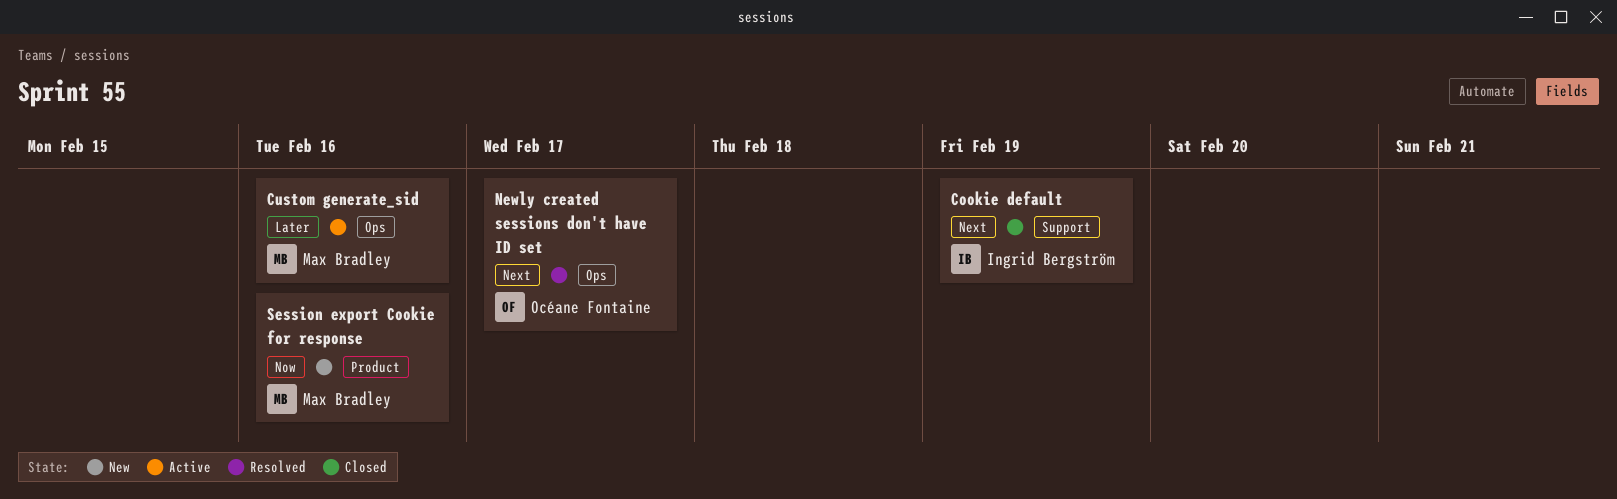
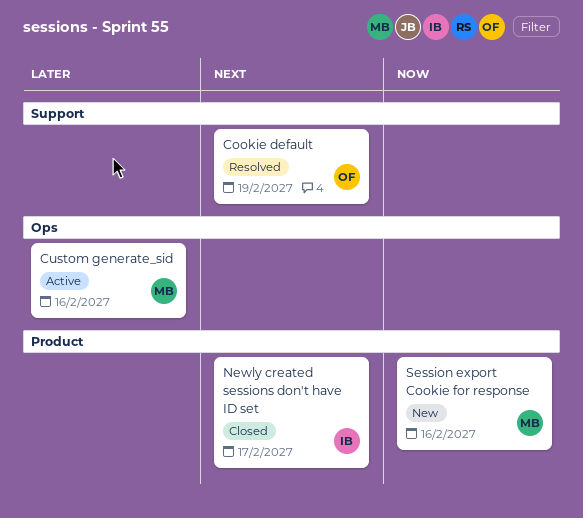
Cookie default, status: Closed -> Resolved
Cookie default, owner: Ingrid Bergström -> Océane Fontaine
Newly created sessions don't have ID set, status: Resolved -> Closed
Newly created sessions don't have ID set, owner: Océane Fontaine -> Ingrid Bergström
Newly created sessions don't have ID set, label: Ops -> Product

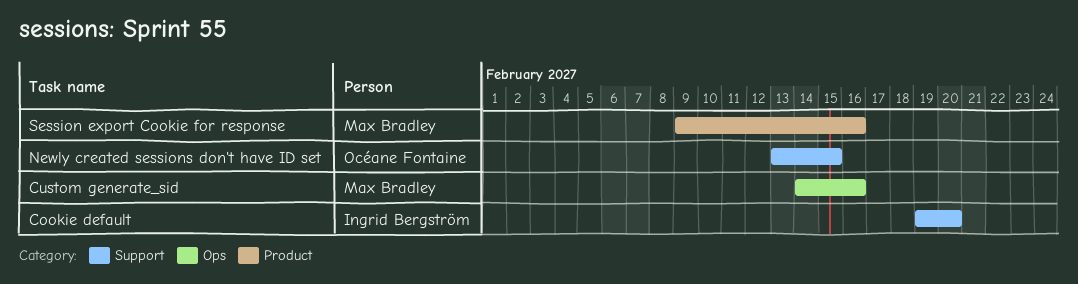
Cookie default, owner: Océane Fontaine -> Ingrid Bergström
Cookie default, due: Feb 19 -> Feb 20
Newly created sessions don't have ID set, owner: Ingrid Bergström -> Océane Fontaine
Newly created sessions don't have ID set, label: Product -> Support
Newly created sessions don't have ID set, due: Feb 17 -> Feb 15

